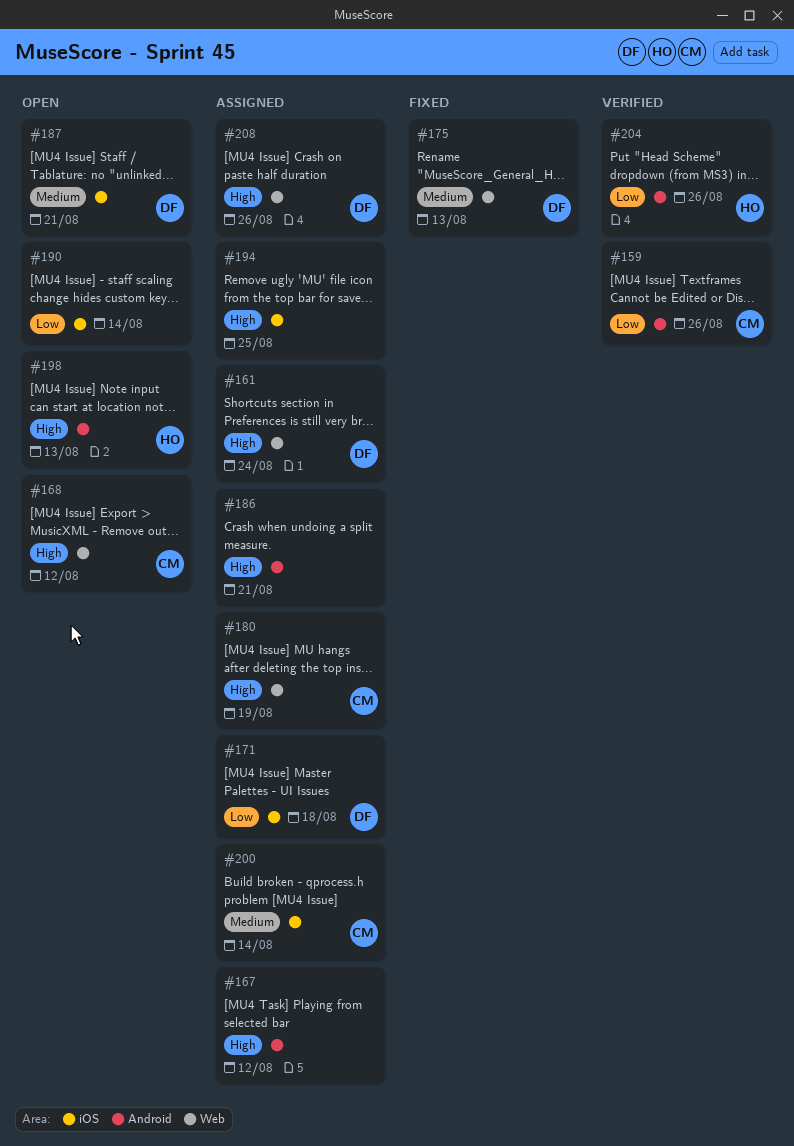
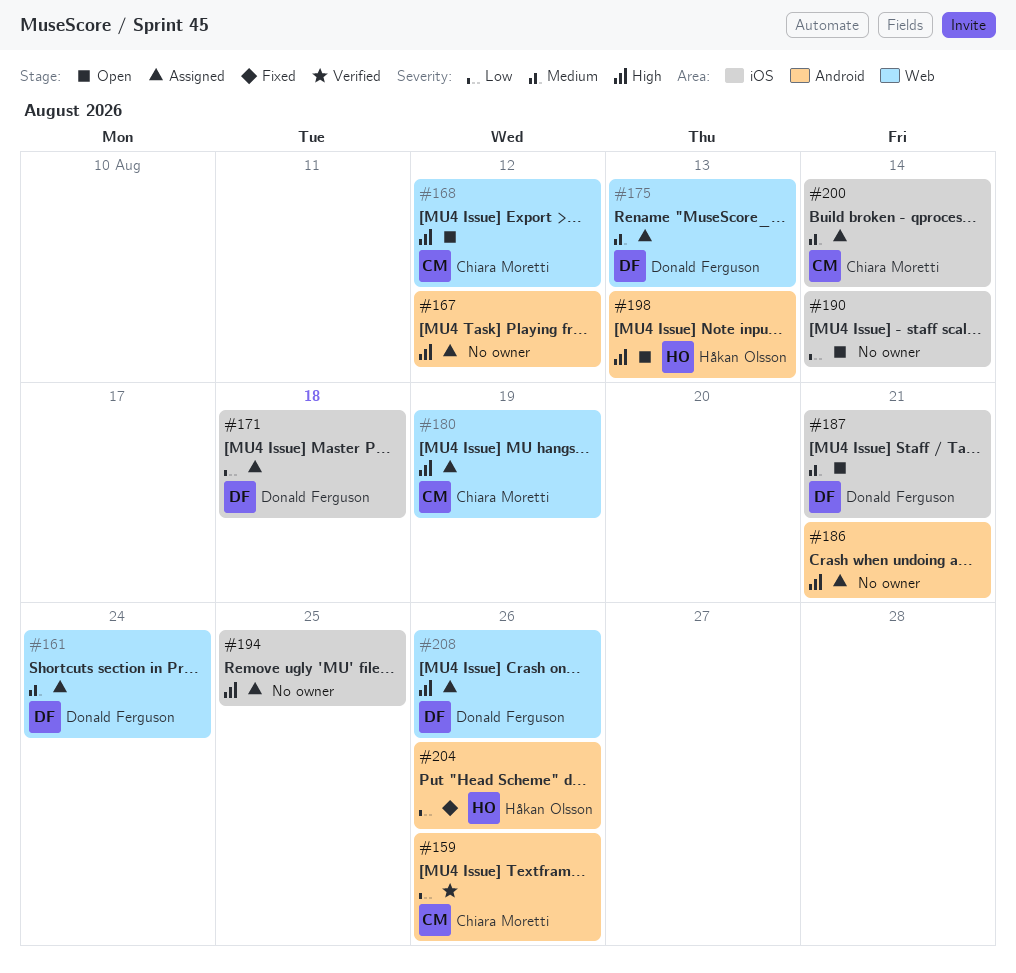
#161, priority: High -> Medium
#175, status: Fixed -> Assigned
#204, status: Verified -> Fixed

